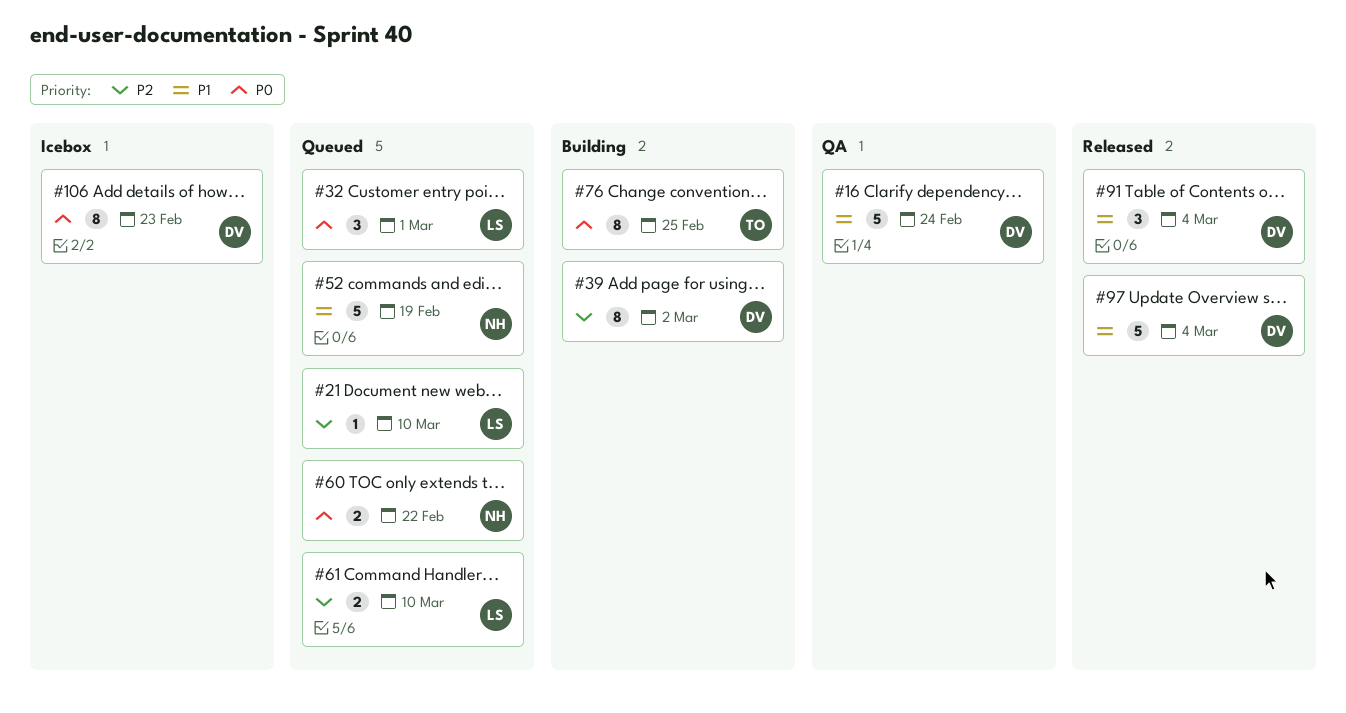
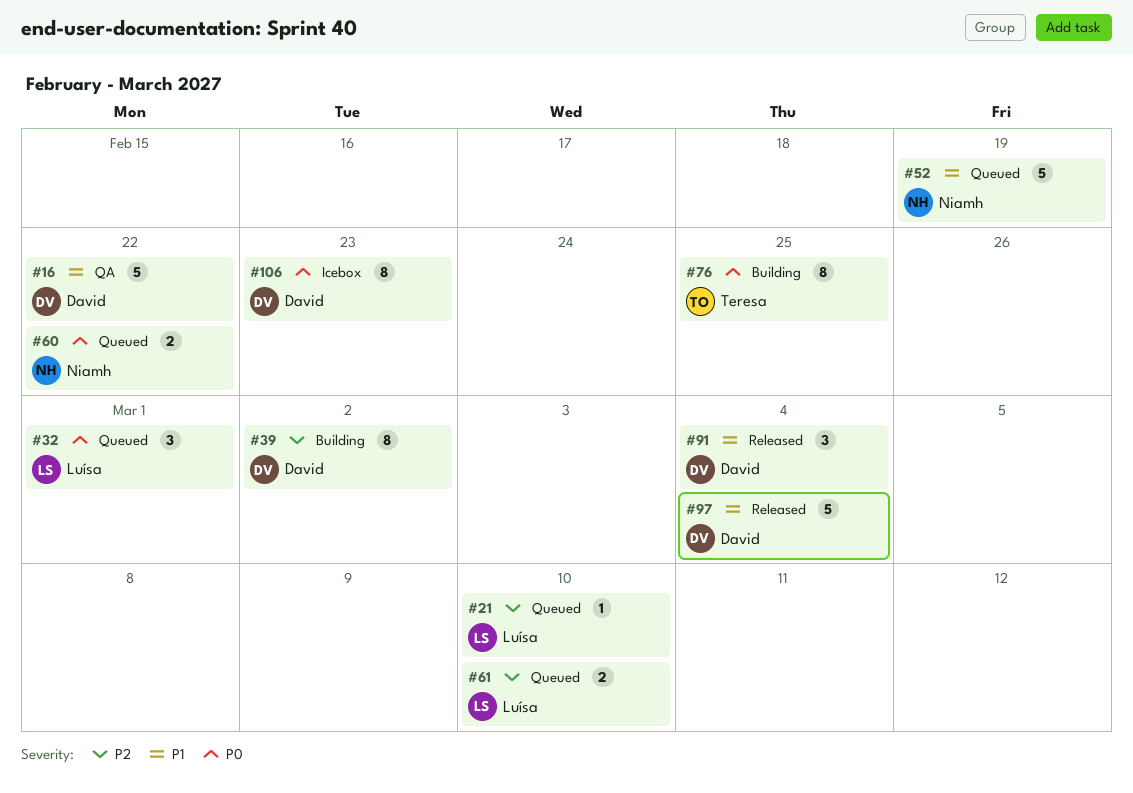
#16, due: Feb 24 -> Feb 22

